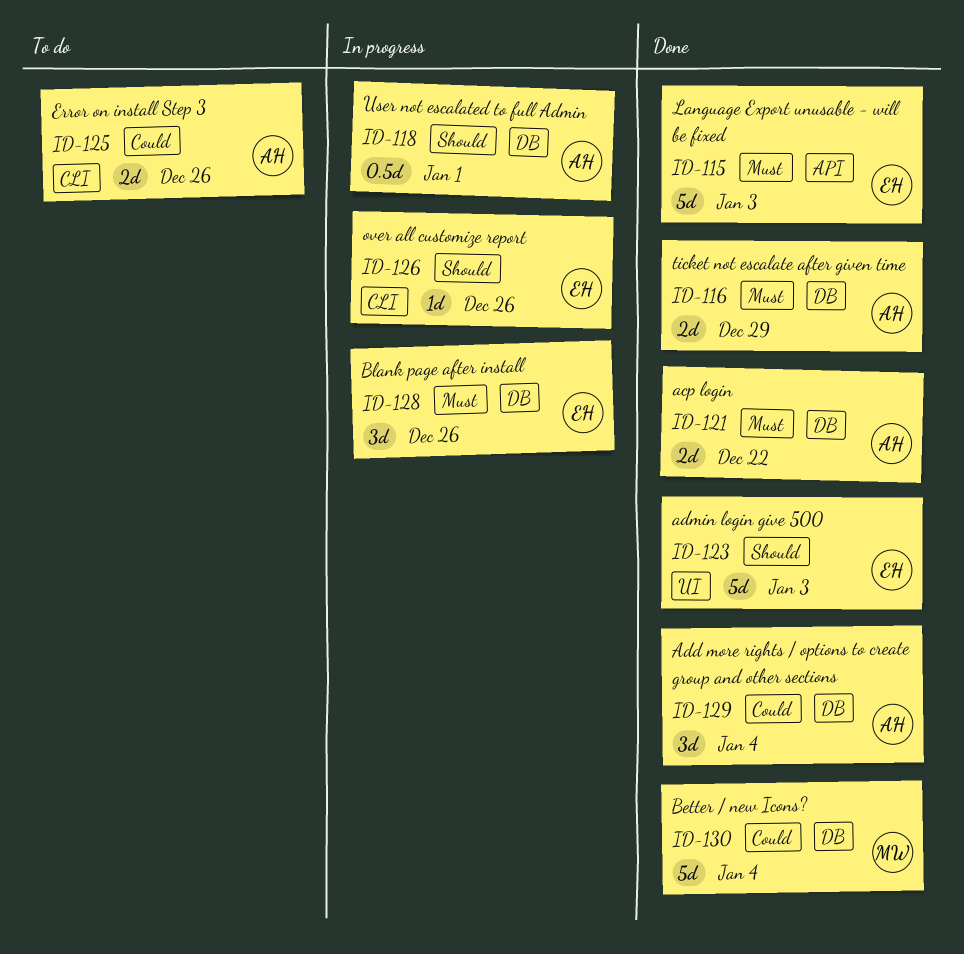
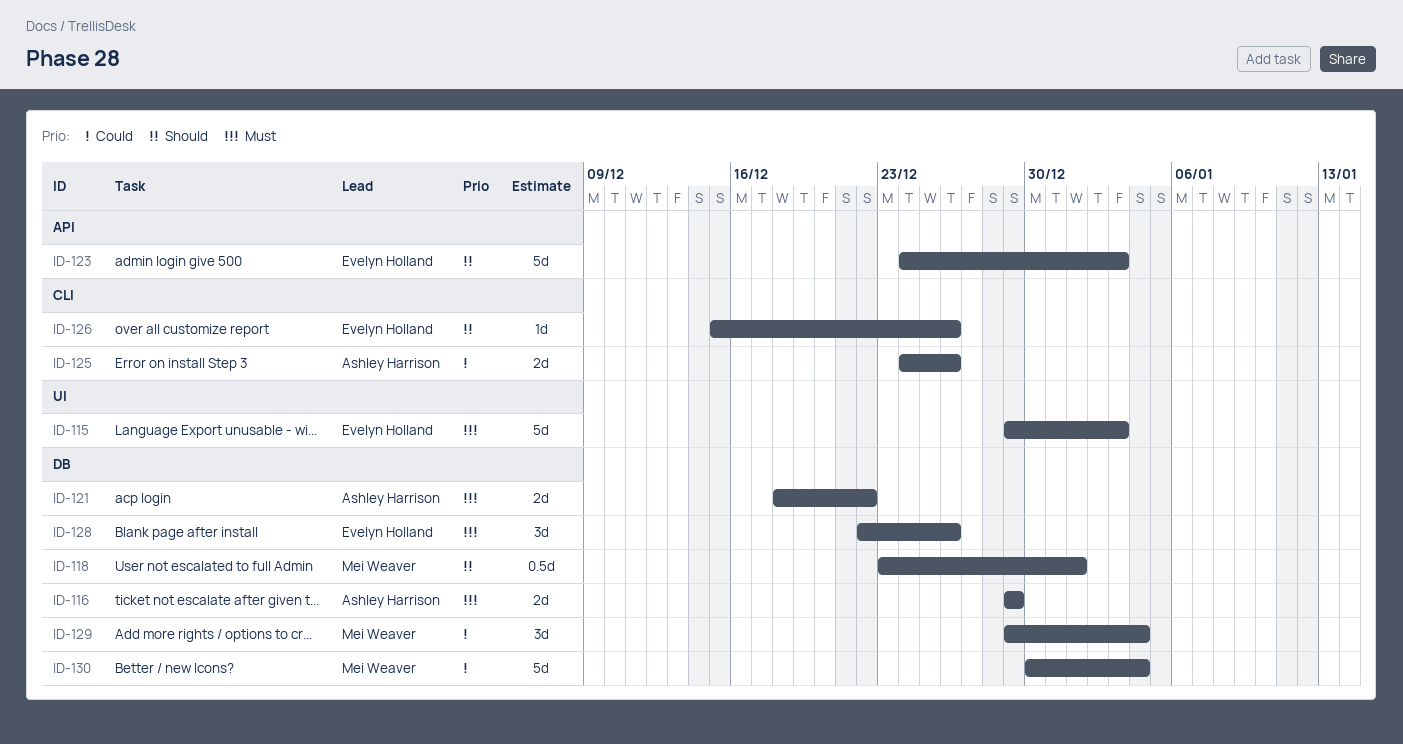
ID-115, label: API -> UI
ID-118, owner: Ashley Harrison -> Mei Weaver
ID-123, label: UI -> API
ID-129, owner: Ashley Harrison -> Mei Weaver

